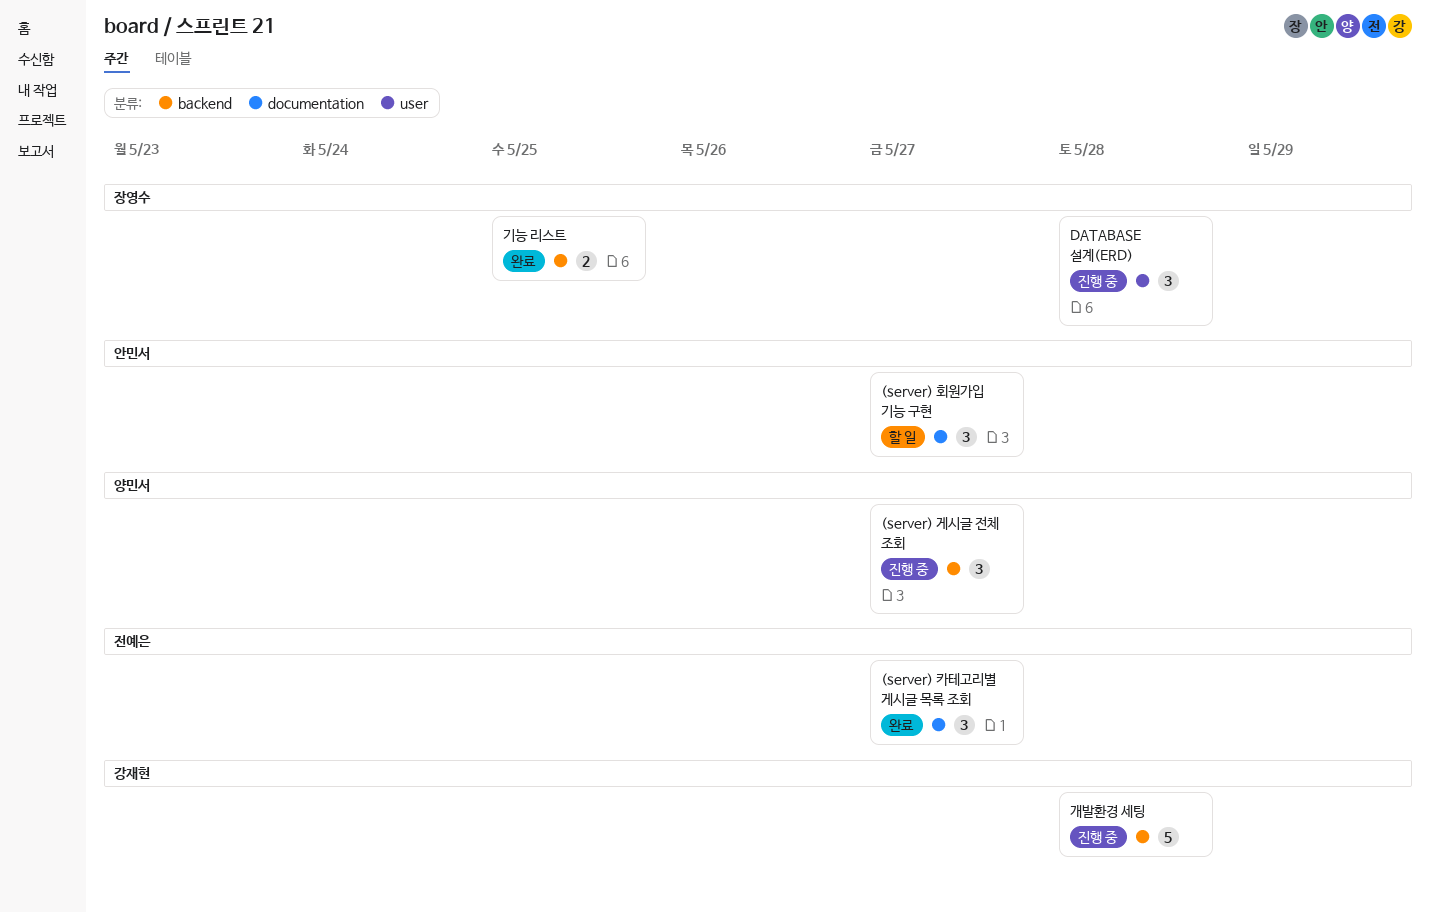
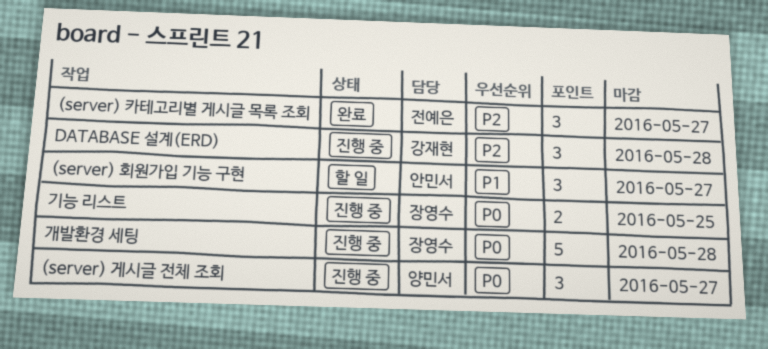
DATABASE 설계(ERD), owner: 장영수 -> 강재현
개발환경 세팅, owner: 강재현 -> 장영수
기능 리스트, status: 완료 -> 진행 중

